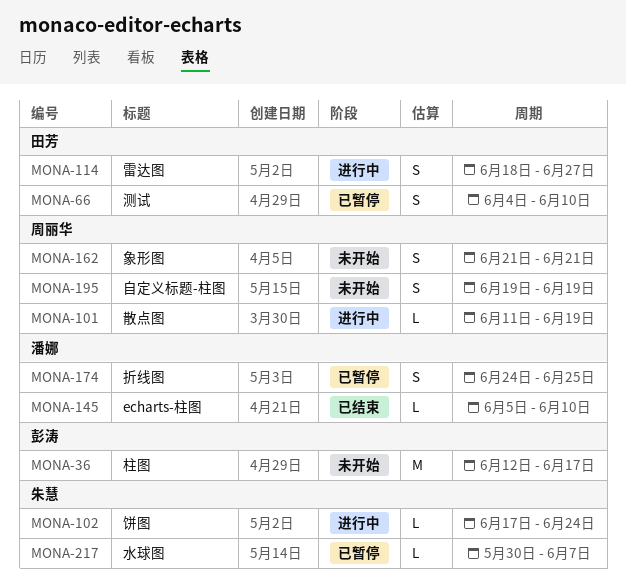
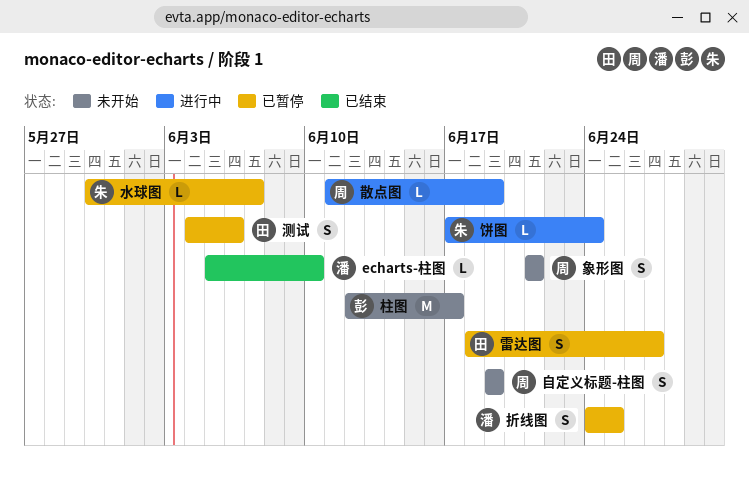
测试, due: Jun 10 -> Jun 6
雷达图, status: 进行中 -> 已暂停

